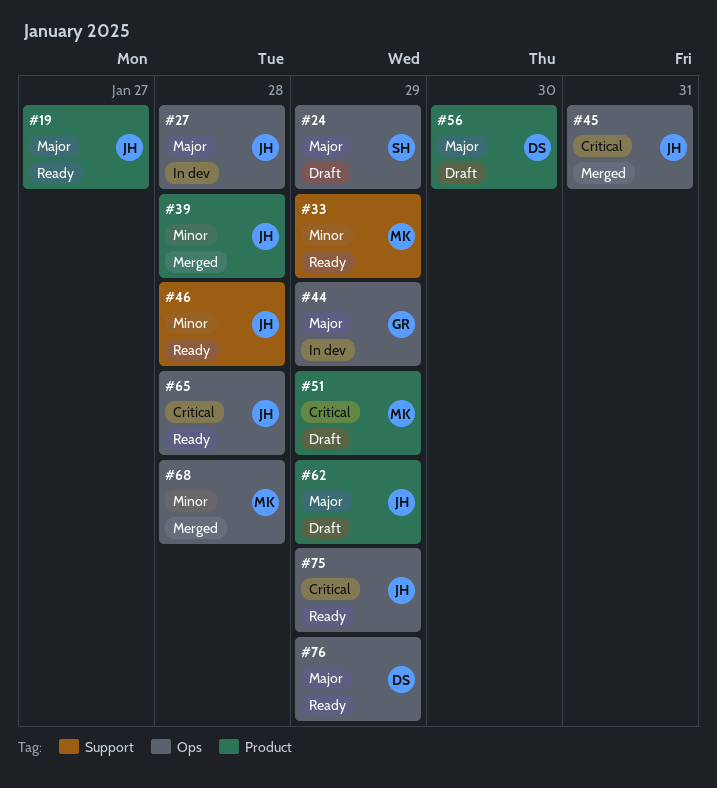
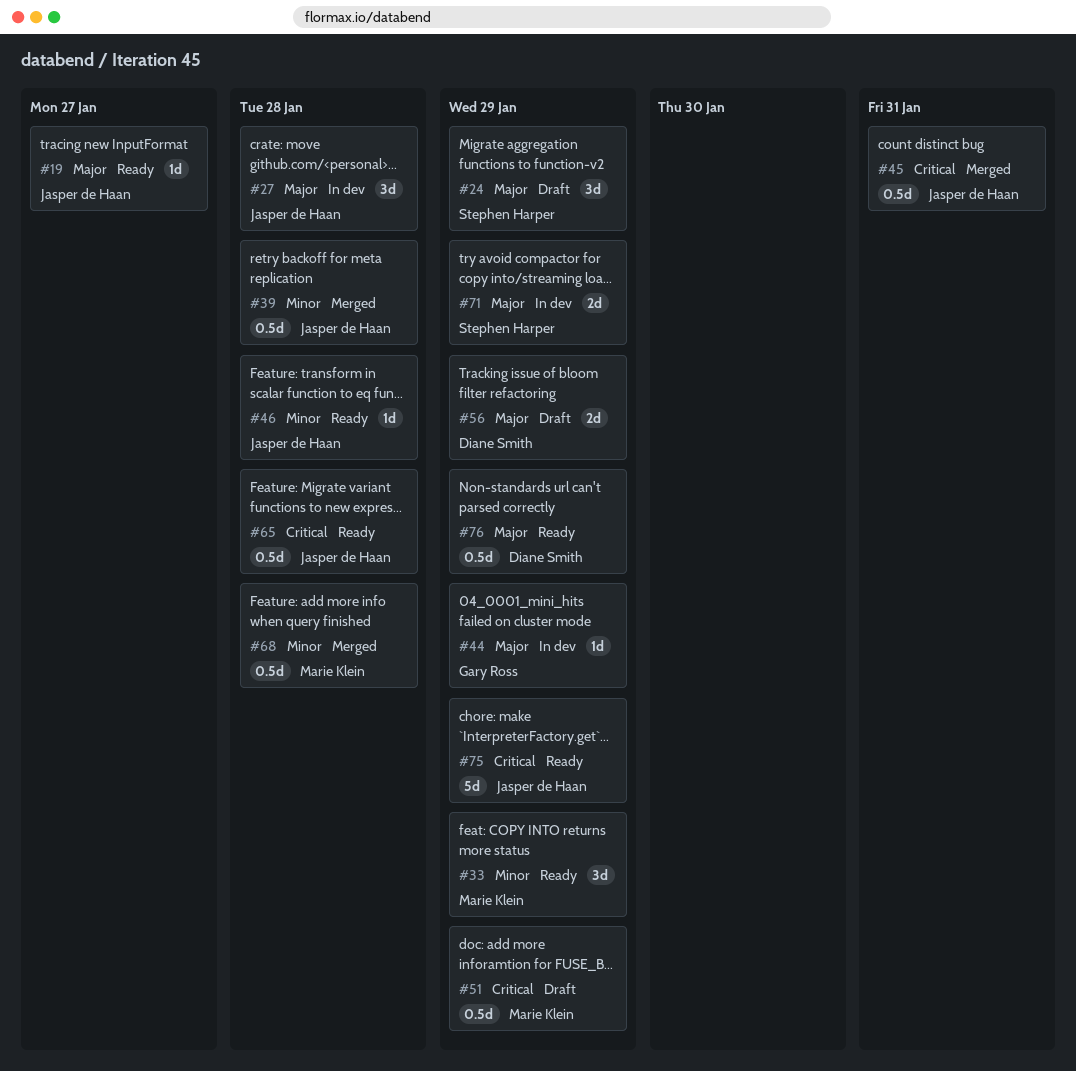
#56, due: Jan 30 -> Jan 29
#62: present -> none
#71: none -> present

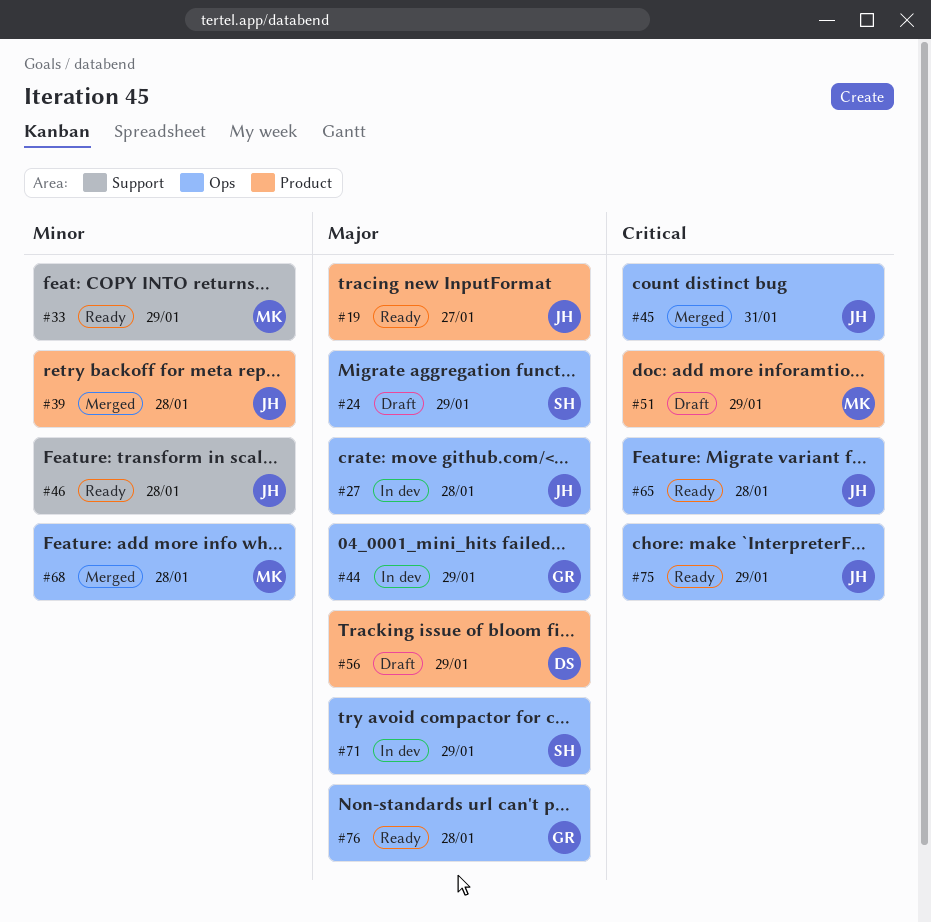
#76, owner: Diane Smith -> Gary Ross
#76, due: Jan 29 -> Jan 28

